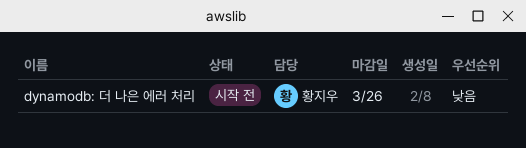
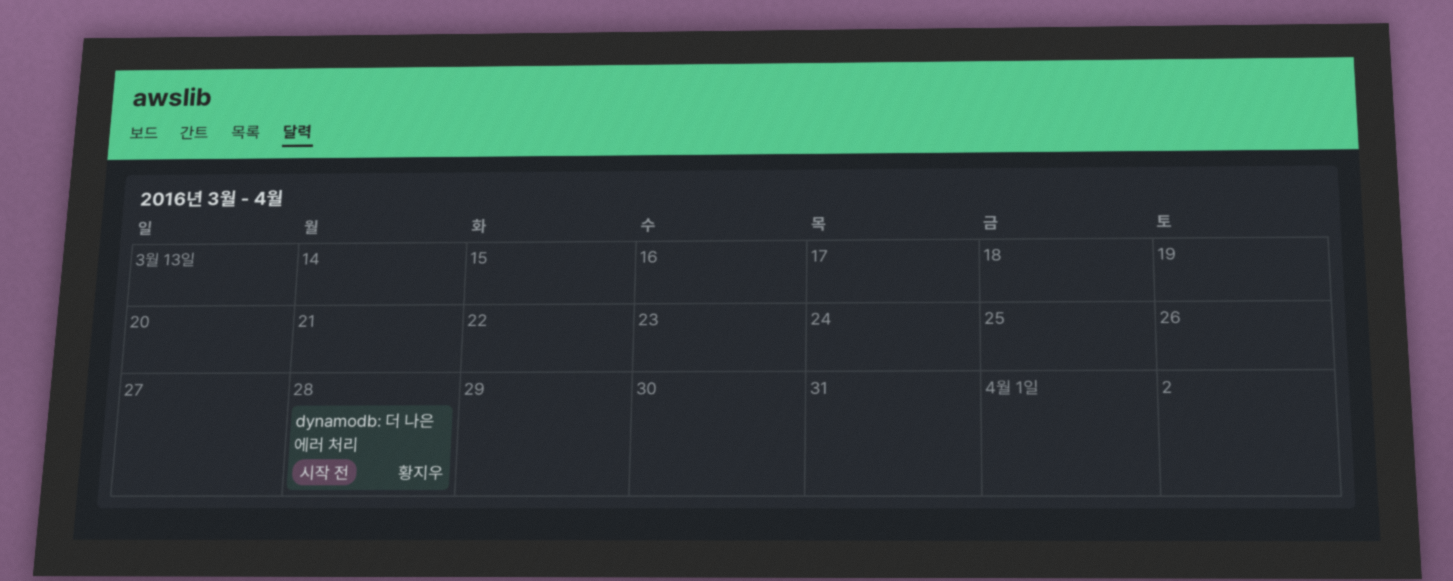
dynamodb: 더 나은 에러 처리, due: Mar 26 -> Mar 28

